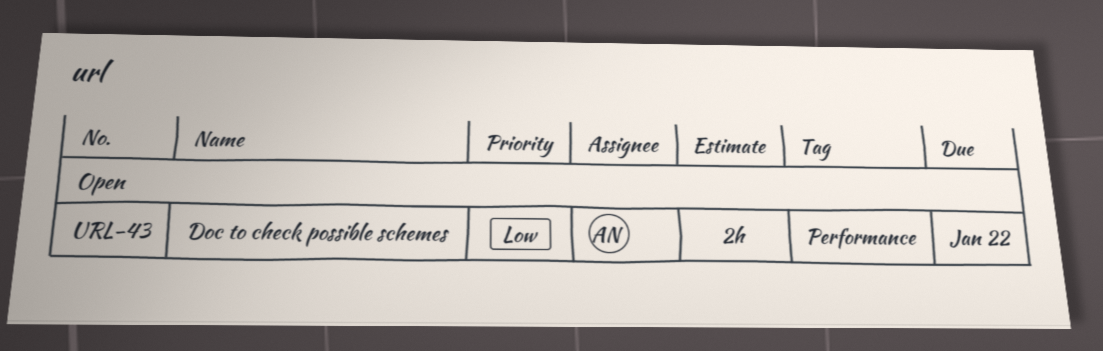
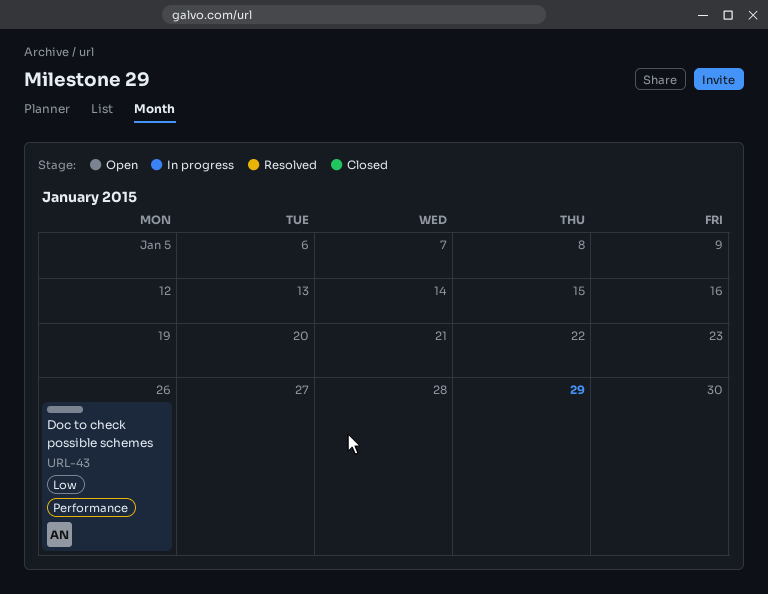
URL-43, due: Jan 22 -> Jan 26

